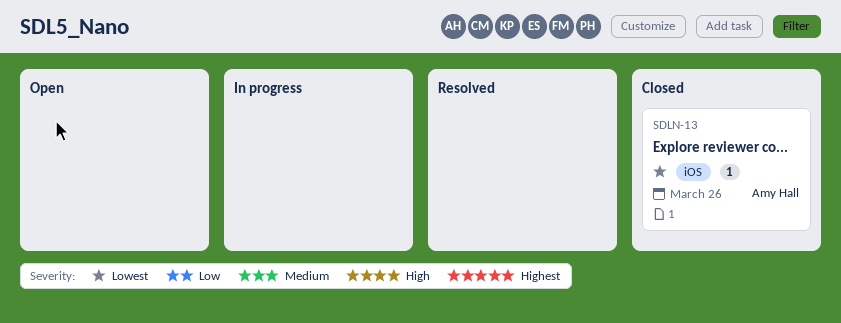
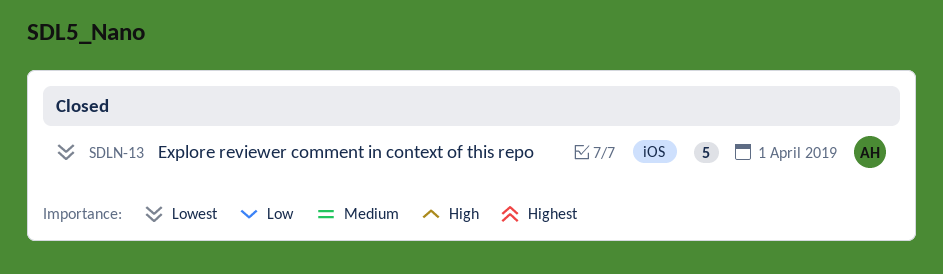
SDLN-13, estimate: 1 -> 5
SDLN-13, due: Mar 26 -> Apr 1

